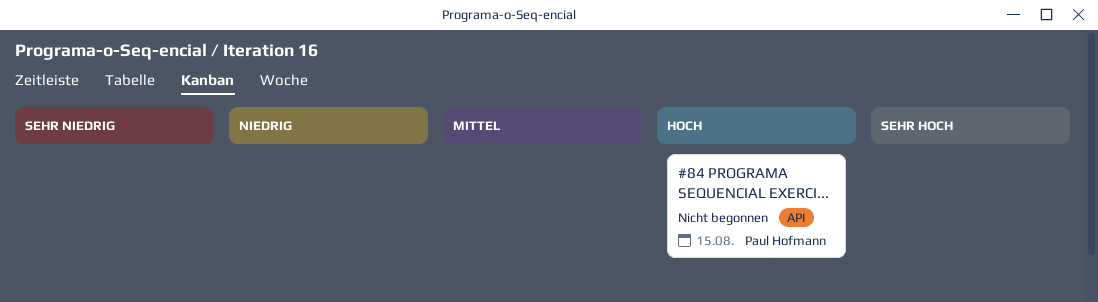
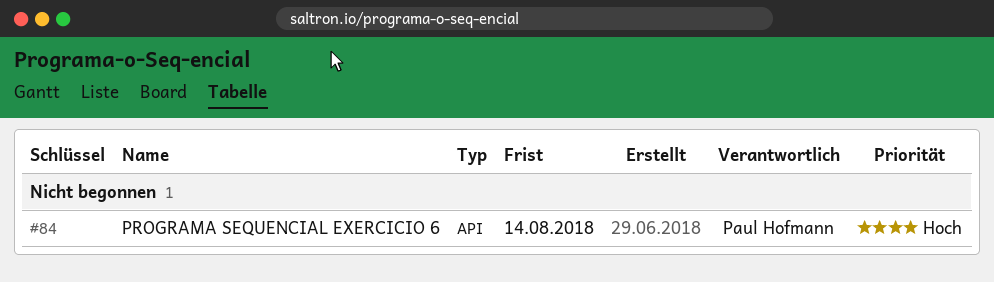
#84, due: Aug 15 -> Aug 14

